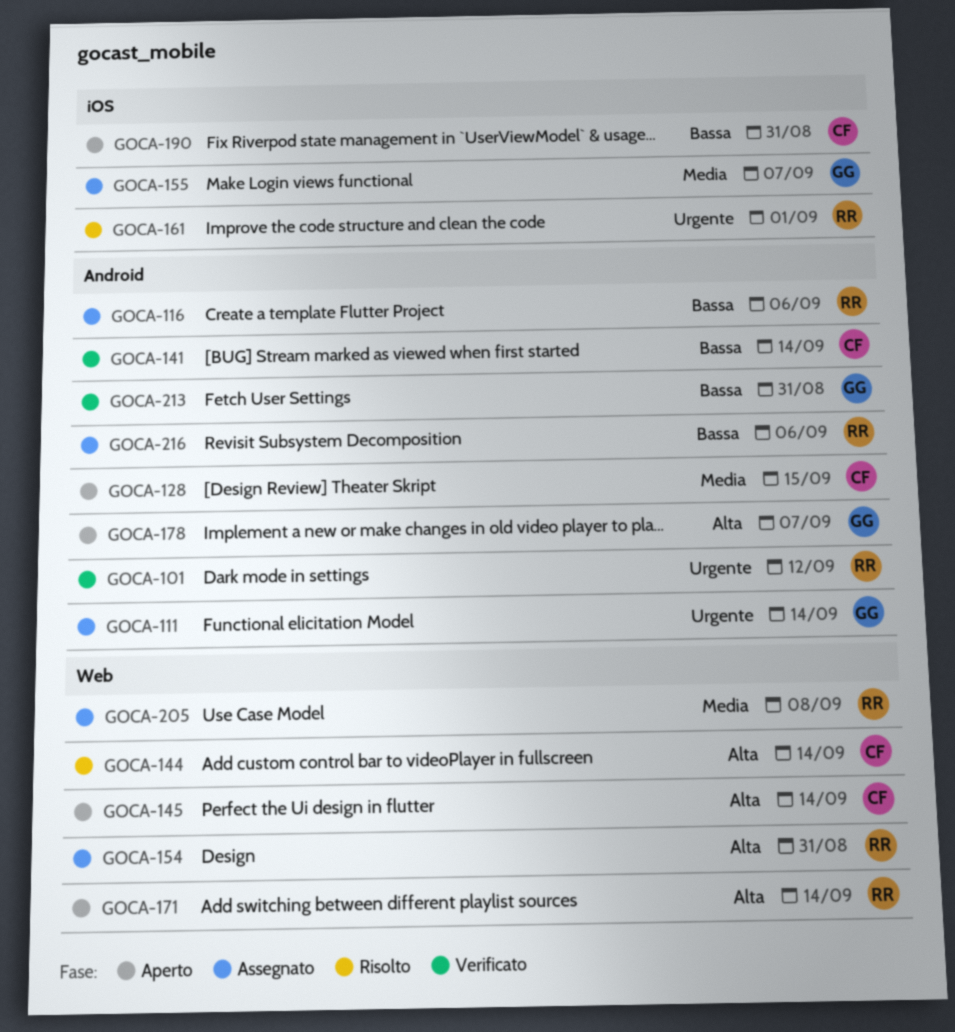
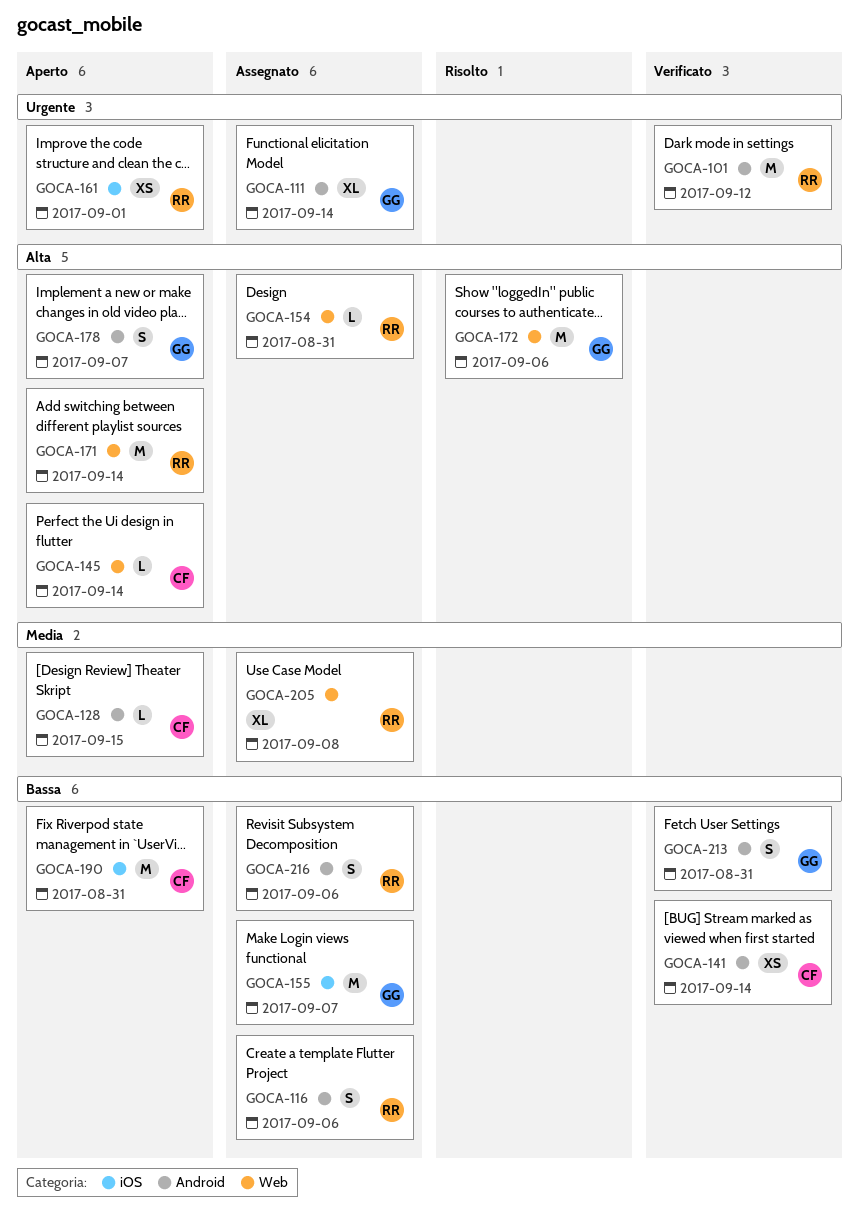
GOCA-144: present -> none
GOCA-155, priority: Media -> Bassa
GOCA-161, status: Risolto -> Aperto
GOCA-172: none -> present

